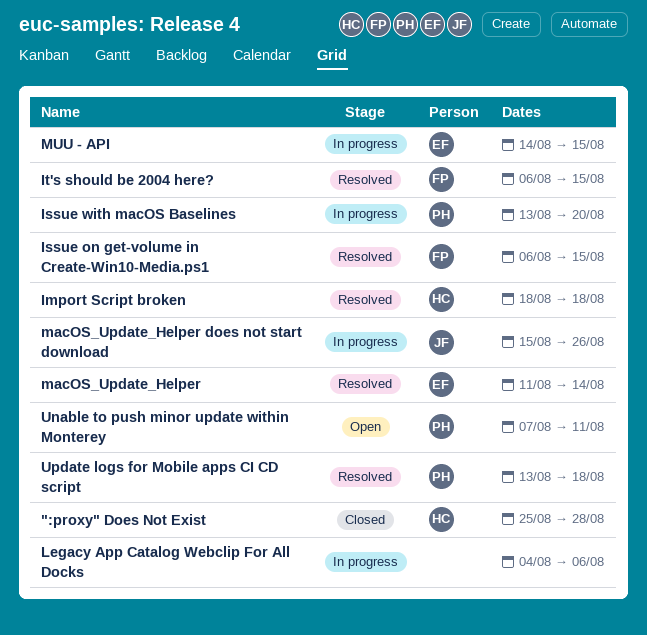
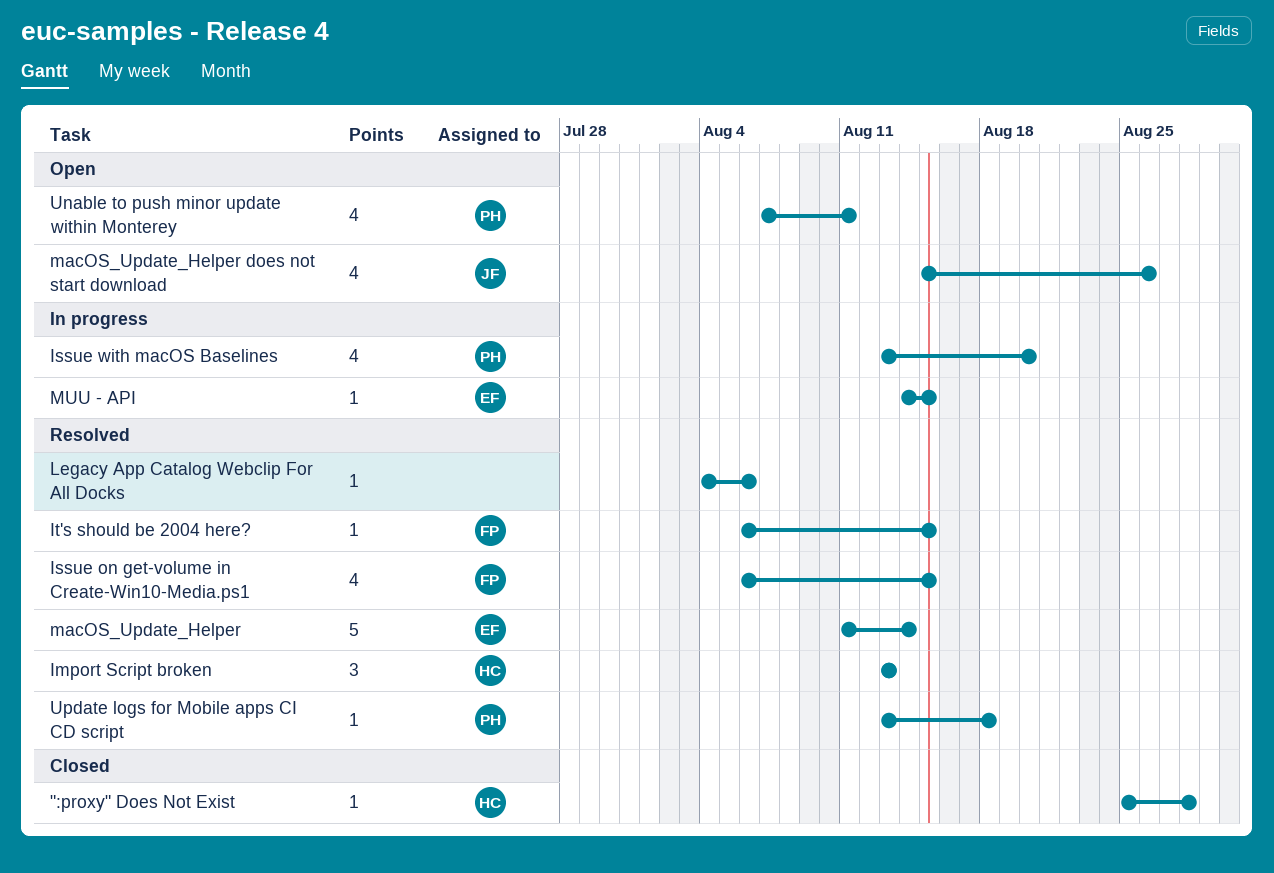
Import Script broken, start: Aug 18 -> Aug 13
Import Script broken, due: Aug 18 -> Aug 13
Legacy App Catalog Webclip For All Docks, status: In progress -> Resolved
macOS_Update_Helper does not start download, status: In progress -> Open

